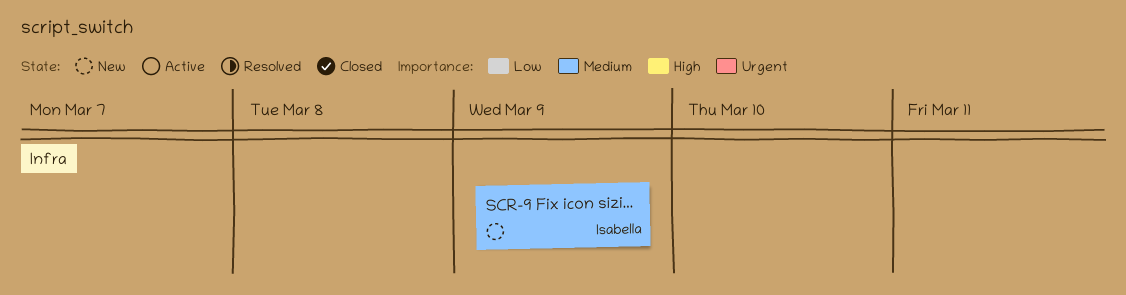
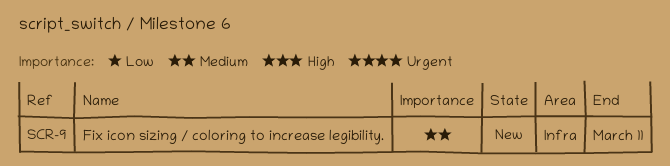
SCR-9, due: Mar 9 -> Mar 11

